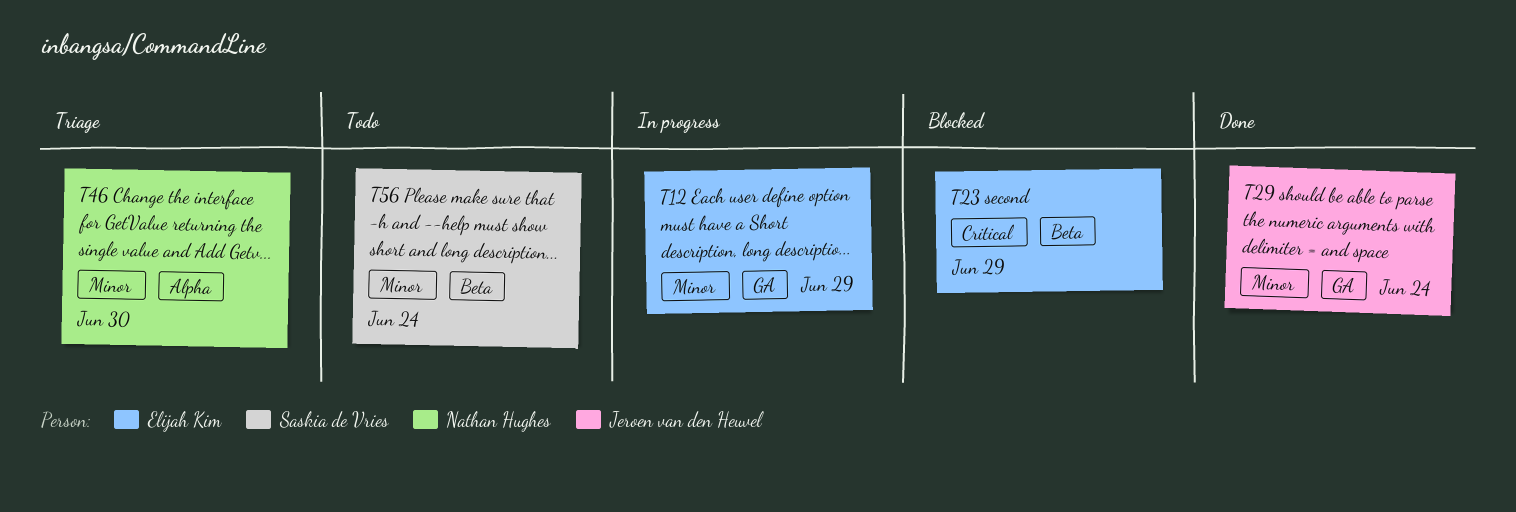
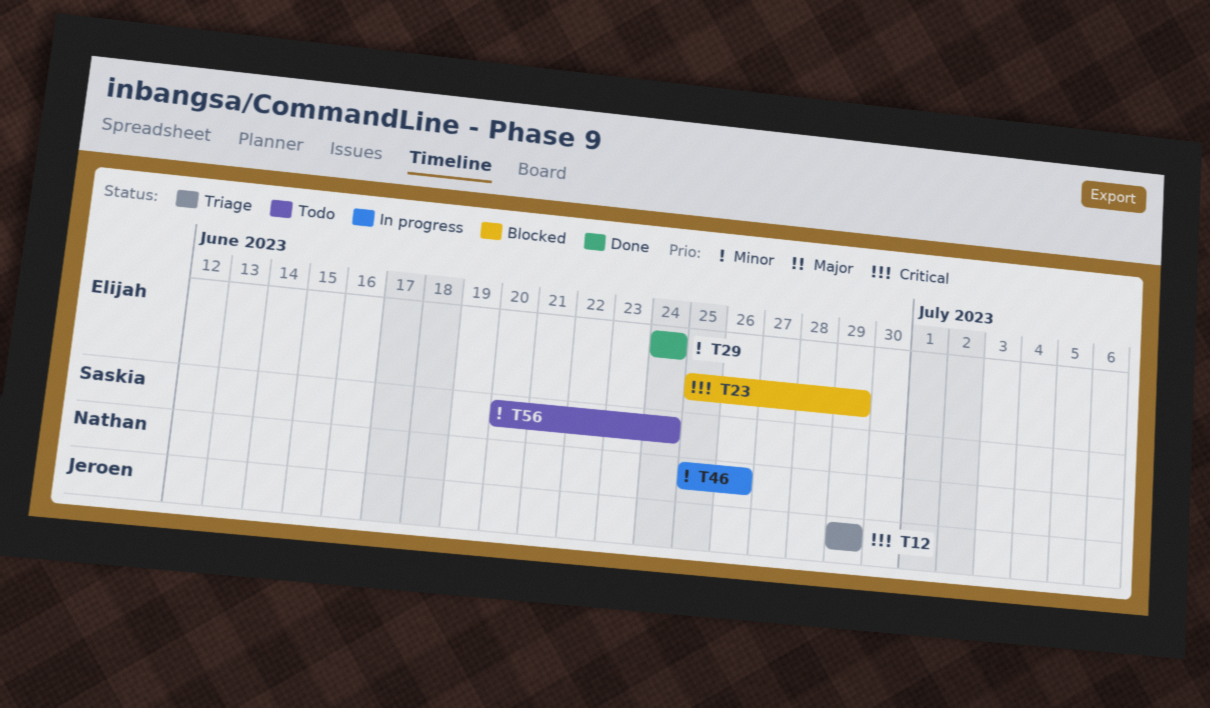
T12, status: In progress -> Triage
T12, owner: Elijah Kim -> Jeroen van den Heuvel
T12, priority: Minor -> Critical
T29, owner: Jeroen van den Heuvel -> Elijah Kim
T46, status: Triage -> In progress
T46, due: Jun 30 -> Jun 26

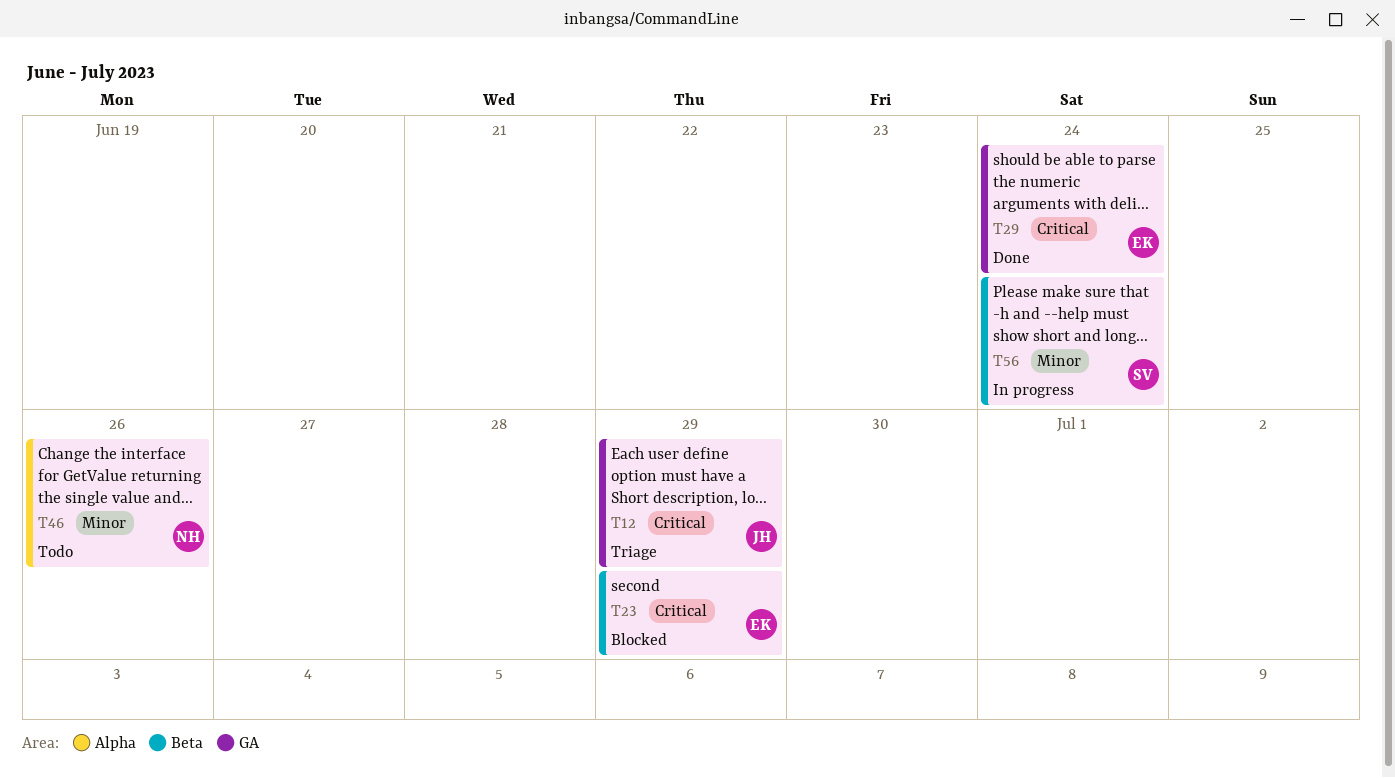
T29, priority: Minor -> Critical
T46, status: In progress -> Todo
T56, status: Todo -> In progress

